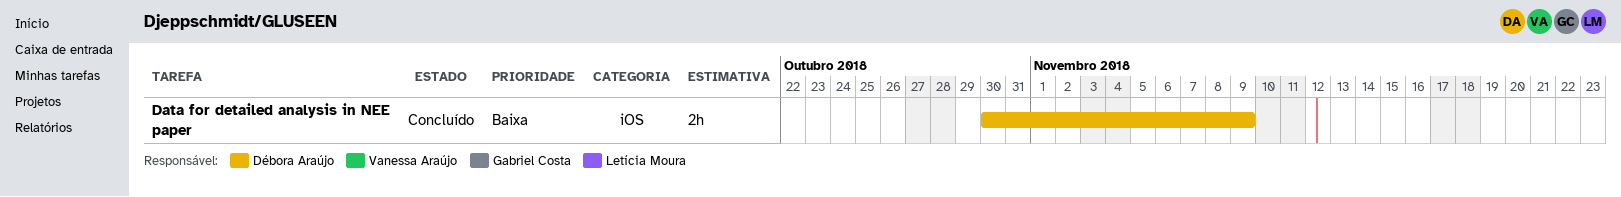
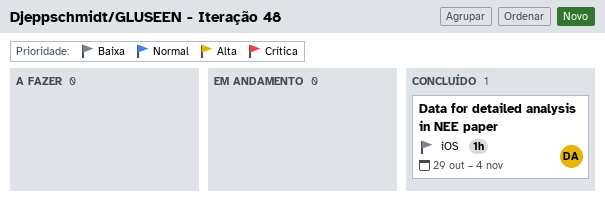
Data for detailed analysis in NEE paper, estimate: 2h -> 1h
Data for detailed analysis in NEE paper, start: Oct 30 -> Oct 29
Data for detailed analysis in NEE paper, due: Nov 9 -> Nov 4

